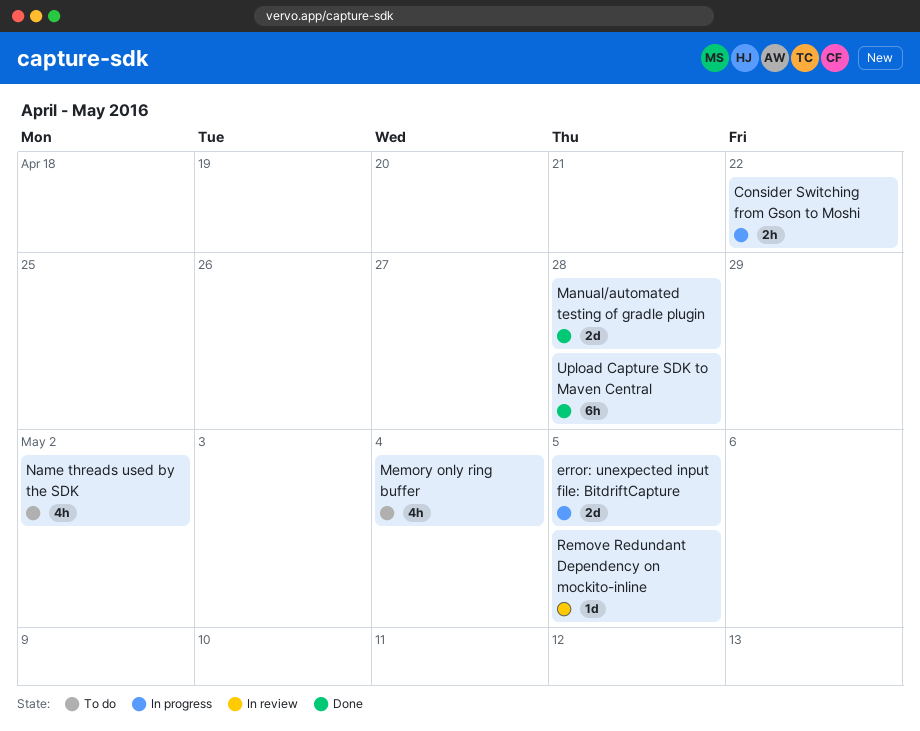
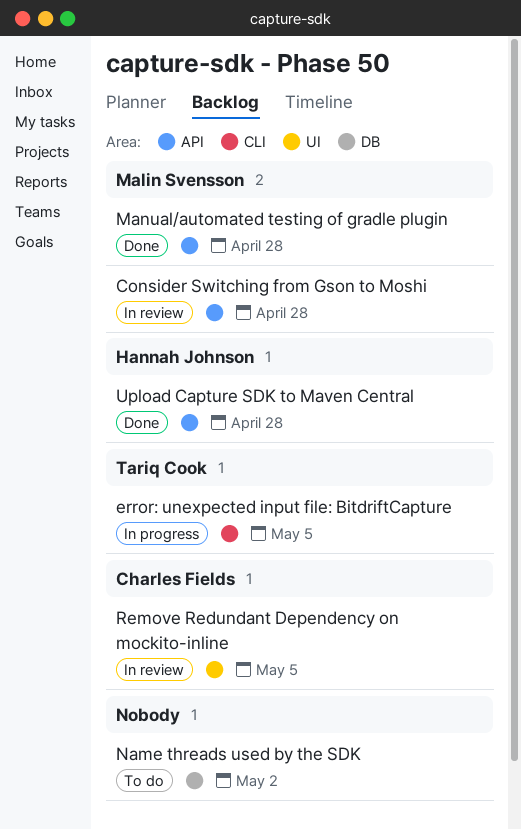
Consider Switching from Gson to Moshi, status: In progress -> In review
Consider Switching from Gson to Moshi, due: Apr 22 -> Apr 28
Memory only ring buffer: present -> none

